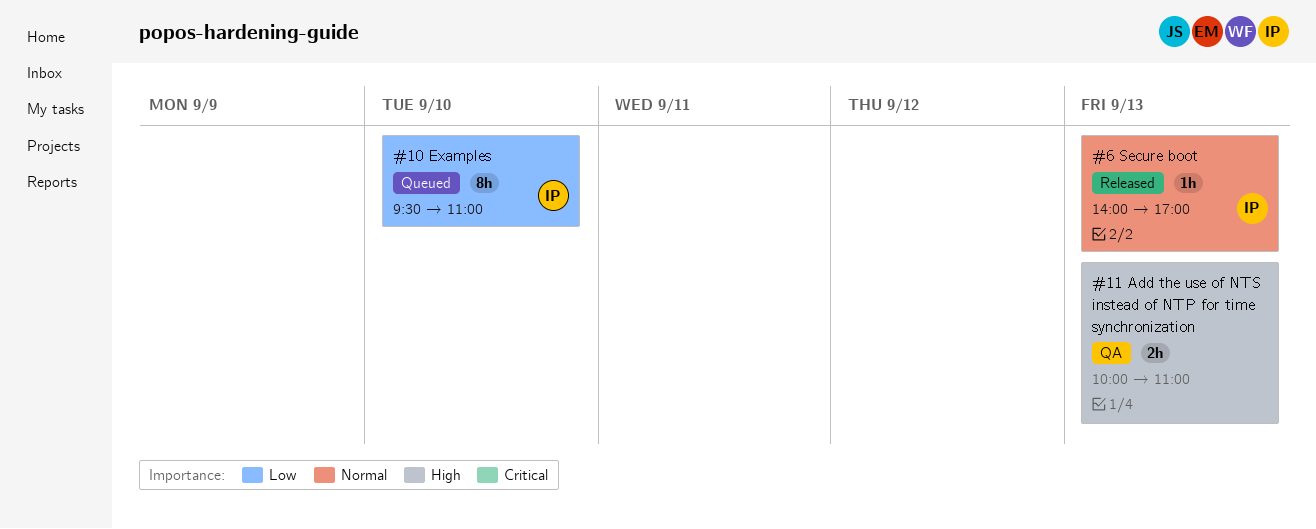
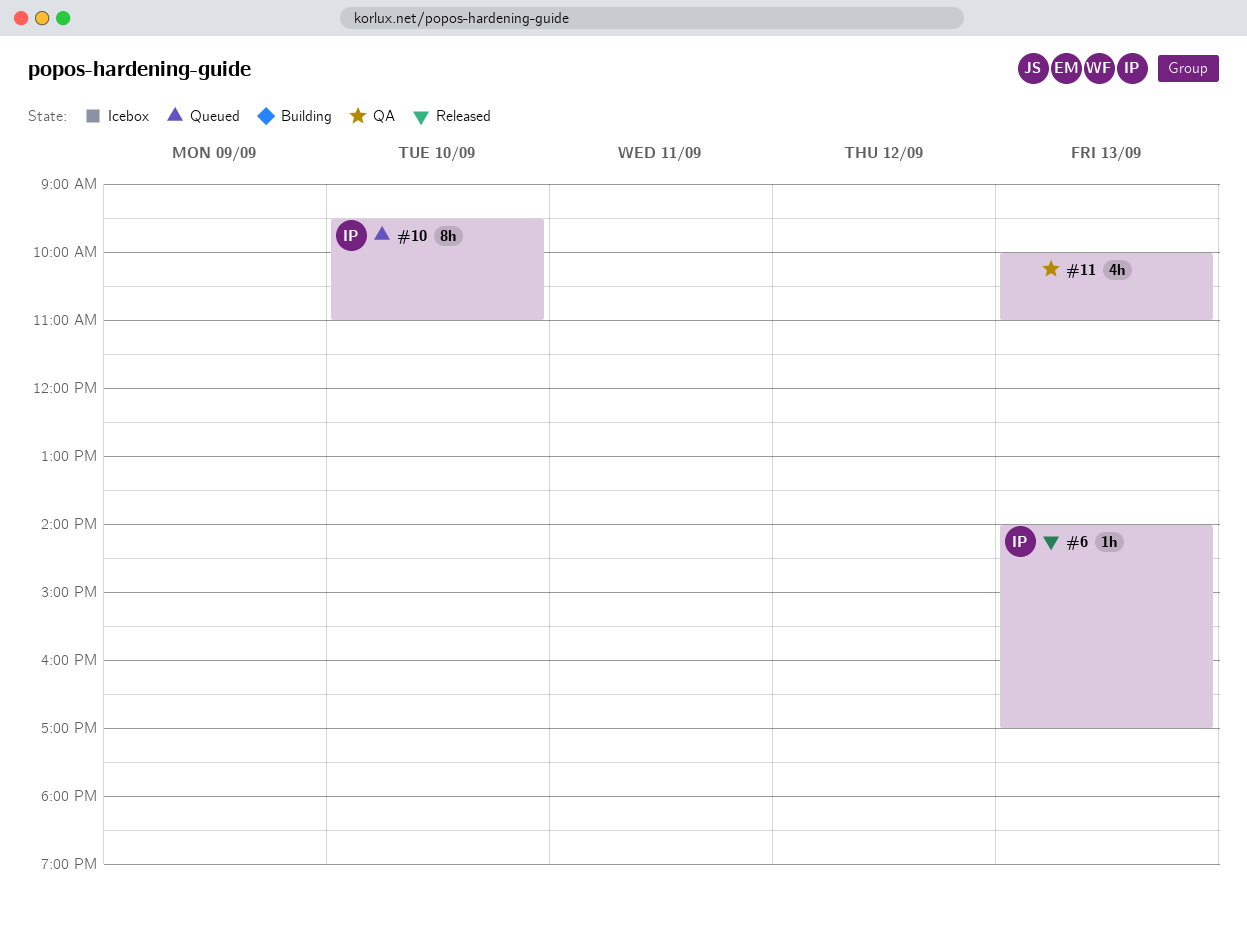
#11, estimate: 2h -> 4h

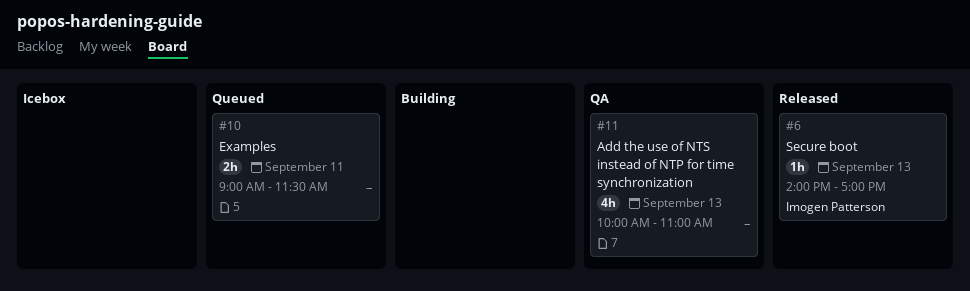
#10, owner: Imogen Patterson -> none
#10, estimate: 8h -> 2h
#10, day: Sep 10 -> Sep 11
#10, begins: 09:30 -> 09:00
#10, ends: 11:00 -> 11:30

